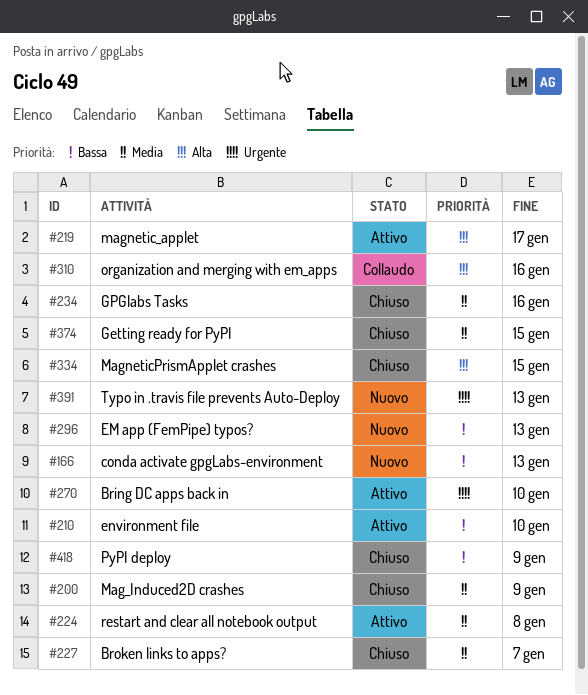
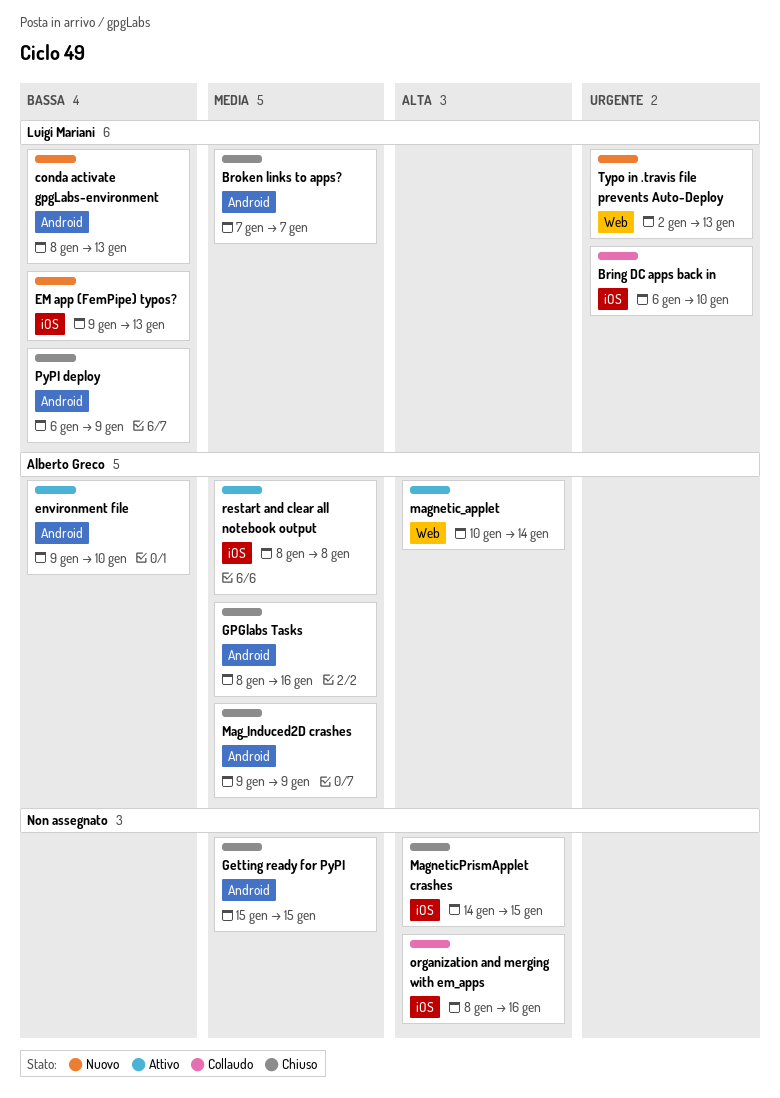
Bring DC apps back in, status: Attivo -> Collaudo
magnetic_applet, due: Jan 17 -> Jan 14

